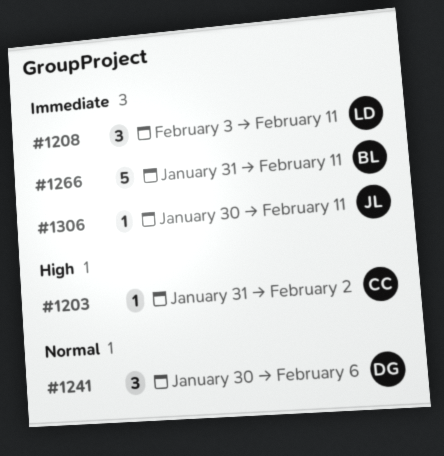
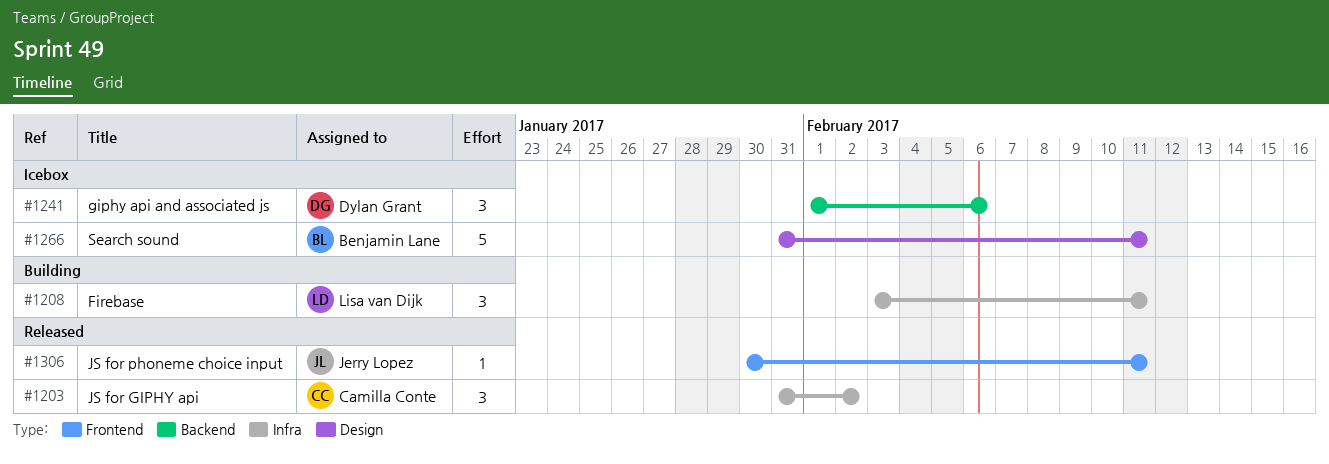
#1203, estimate: 1 -> 3
#1241, start: Jan 30 -> Feb 1

